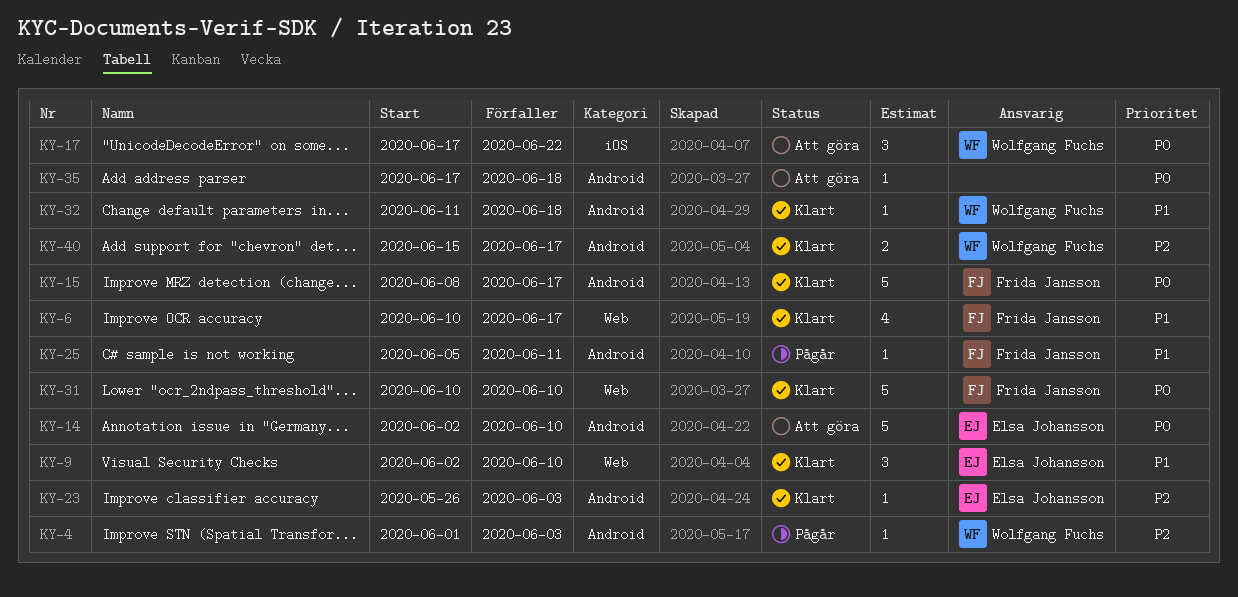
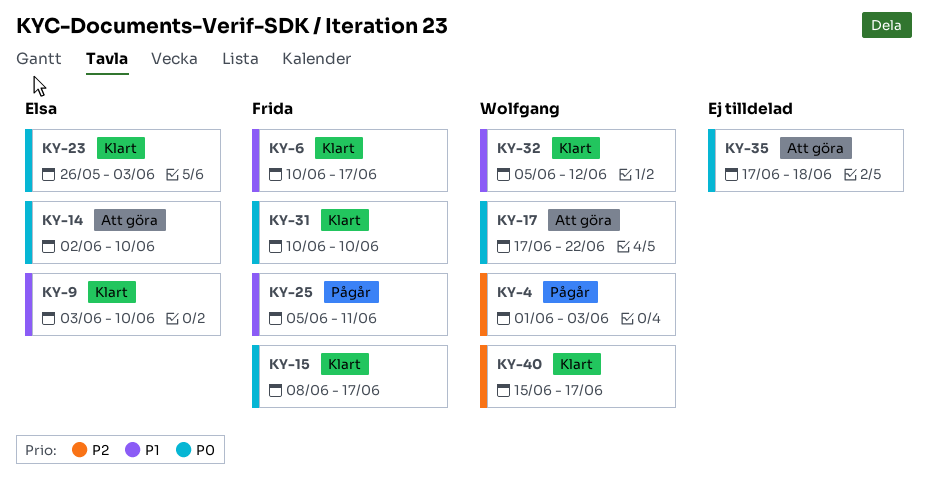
KY-9, start: Jun 2 -> Jun 3
KY-23, priority: P2 -> P0
KY-32, start: Jun 11 -> Jun 5
KY-32, due: Jun 18 -> Jun 12

